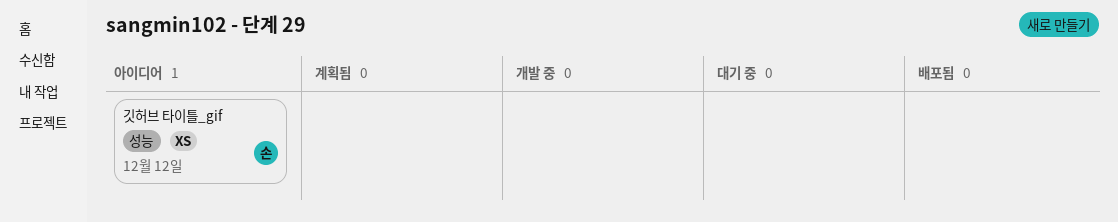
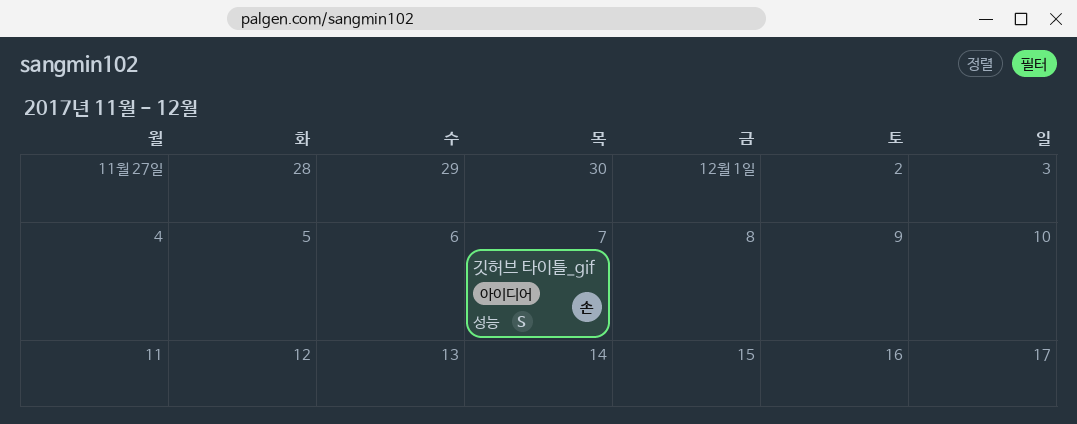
깃허브 타이틀_gif, estimate: XS -> S
깃허브 타이틀_gif, due: Dec 12 -> Dec 7

